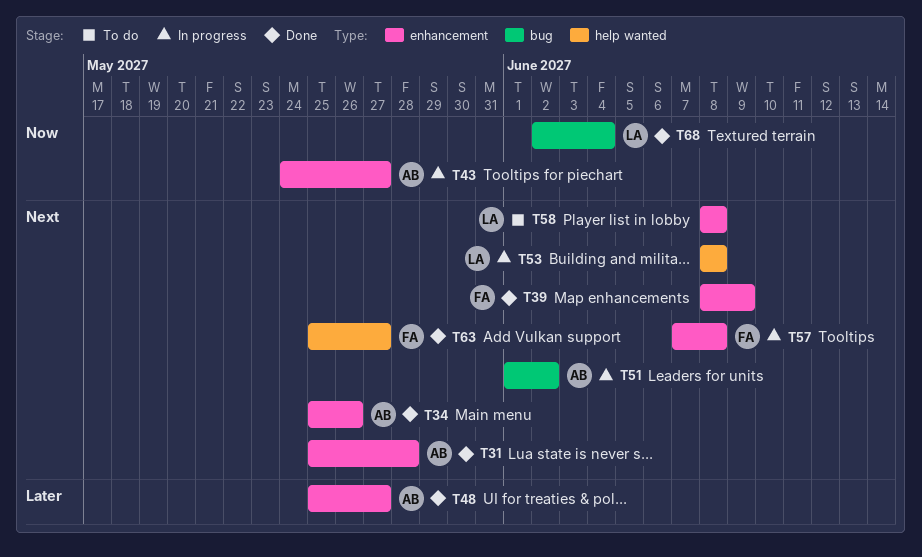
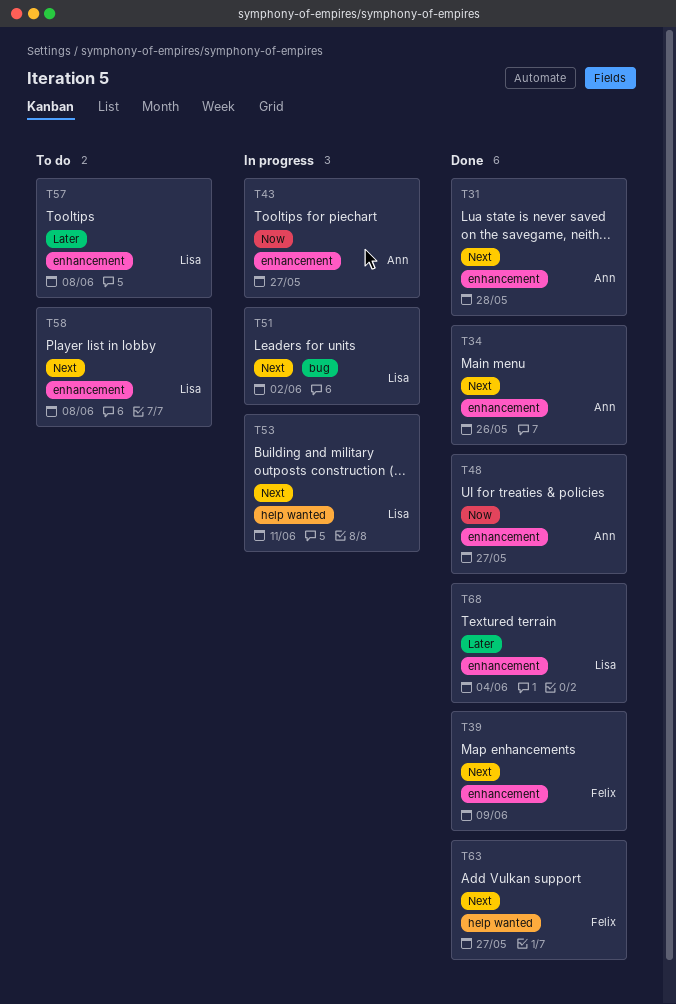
T48, priority: Later -> Now
T51, owner: Ann -> Lisa
T53, due: Jun 8 -> Jun 11
T57, status: In progress -> To do
T57, owner: Felix -> Lisa
T57, priority: Next -> Later
T68, priority: Now -> Later
T68, label: bug -> enhancement

